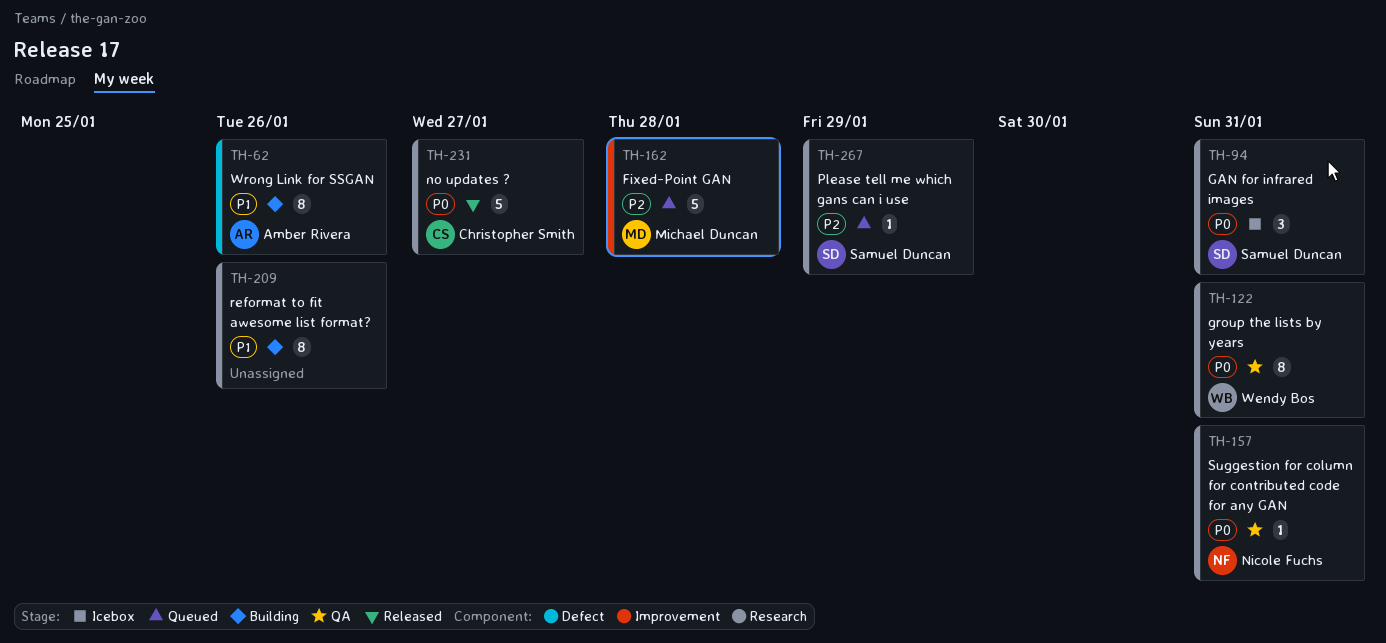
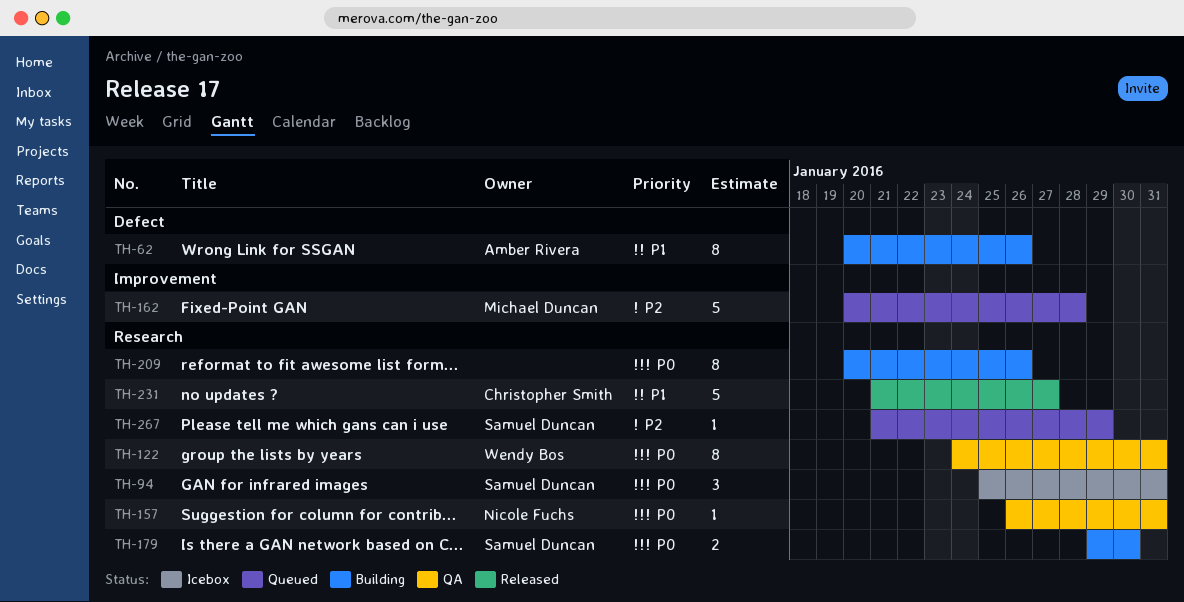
TH-179: none -> present
TH-209, priority: P1 -> P0
TH-231, priority: P0 -> P1

